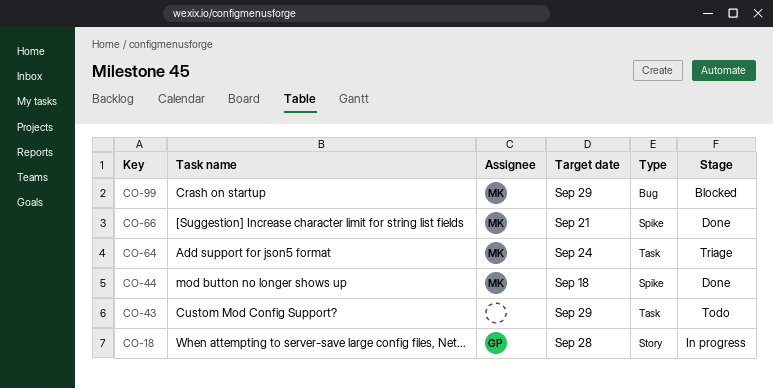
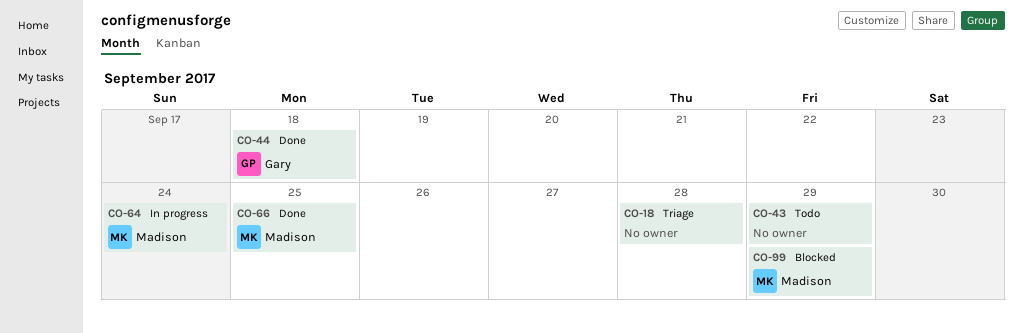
CO-18, status: In progress -> Triage
CO-18, owner: Gary -> none
CO-44, owner: Madison -> Gary
CO-64, status: Triage -> In progress
CO-66, due: Sep 21 -> Sep 25

